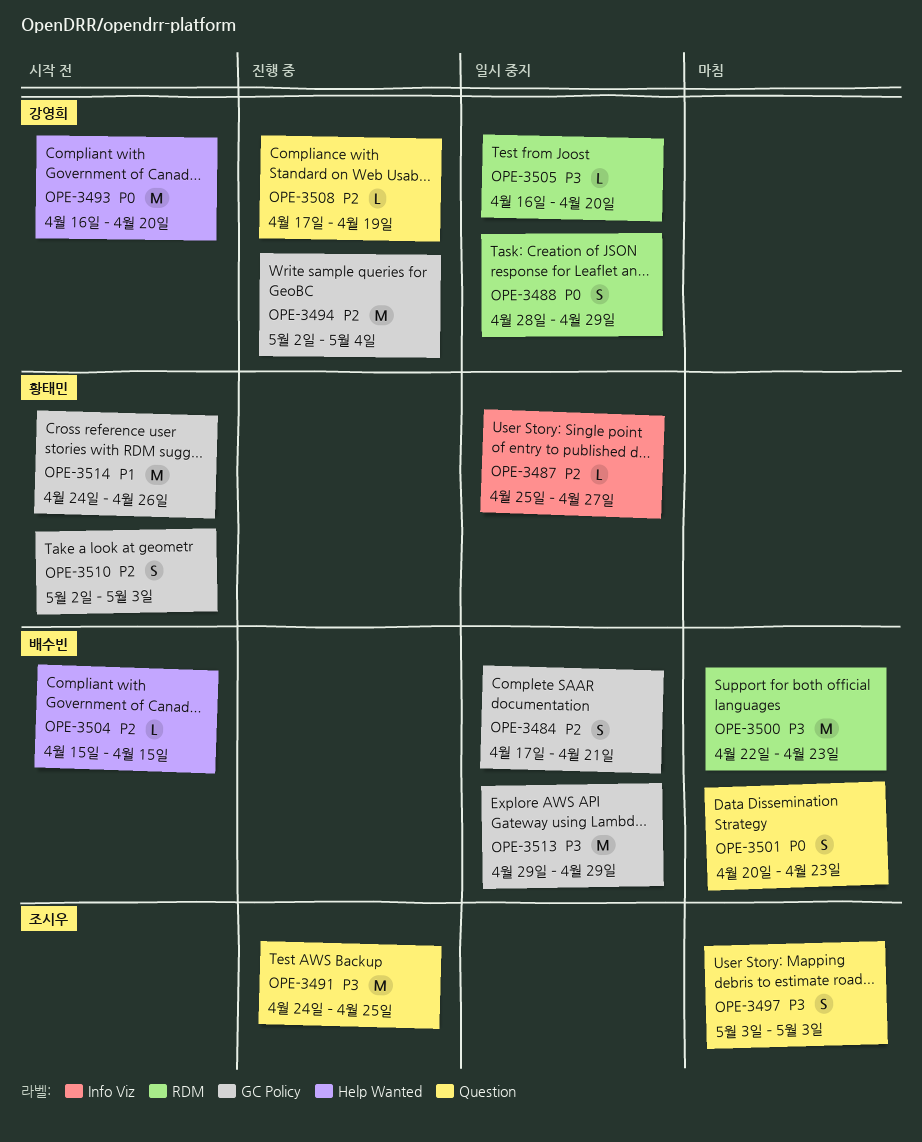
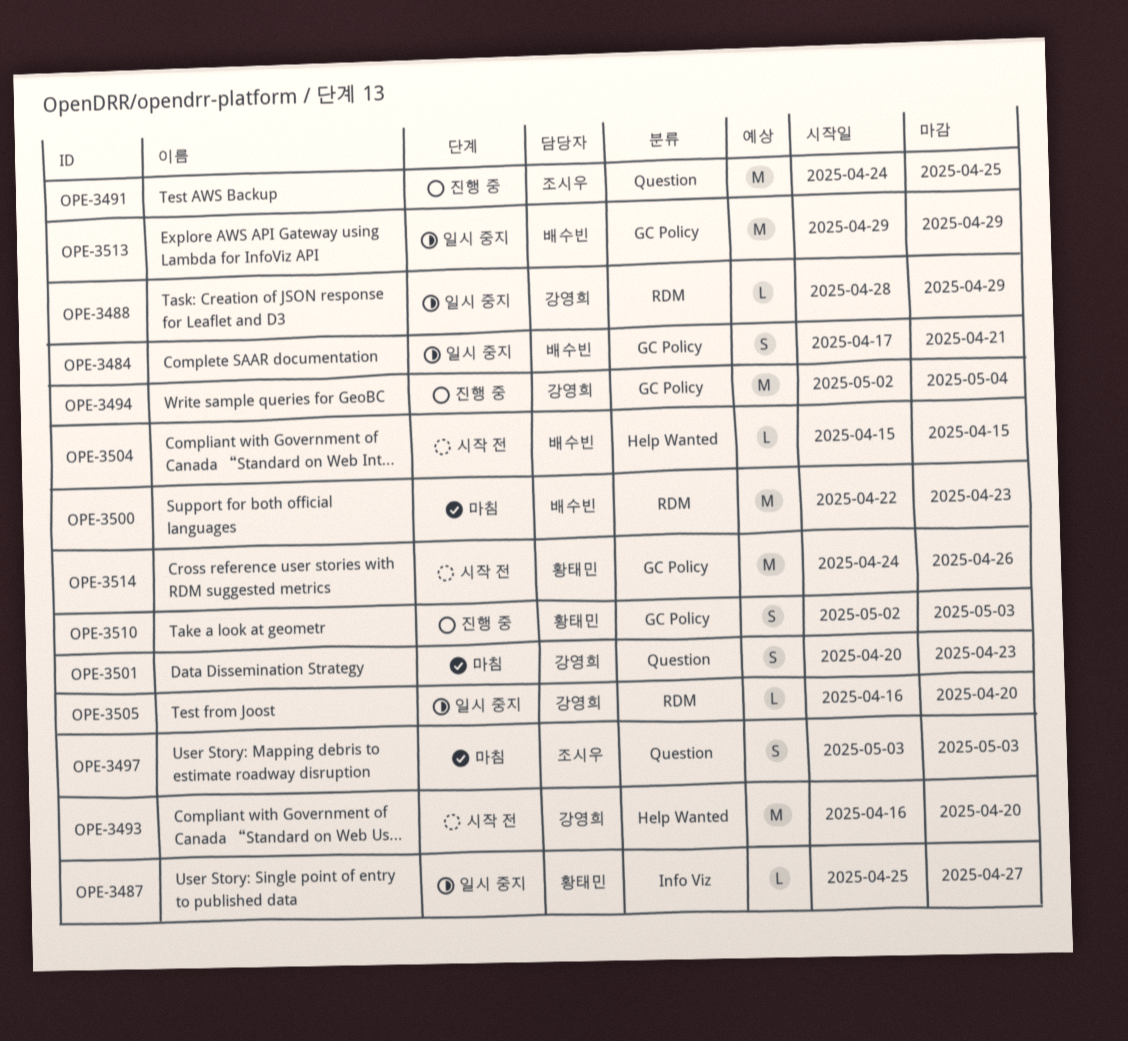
OPE-3488, estimate: S -> L
OPE-3501, owner: 배수빈 -> 강영희
OPE-3508: present -> none
OPE-3510, status: 시작 전 -> 진행 중

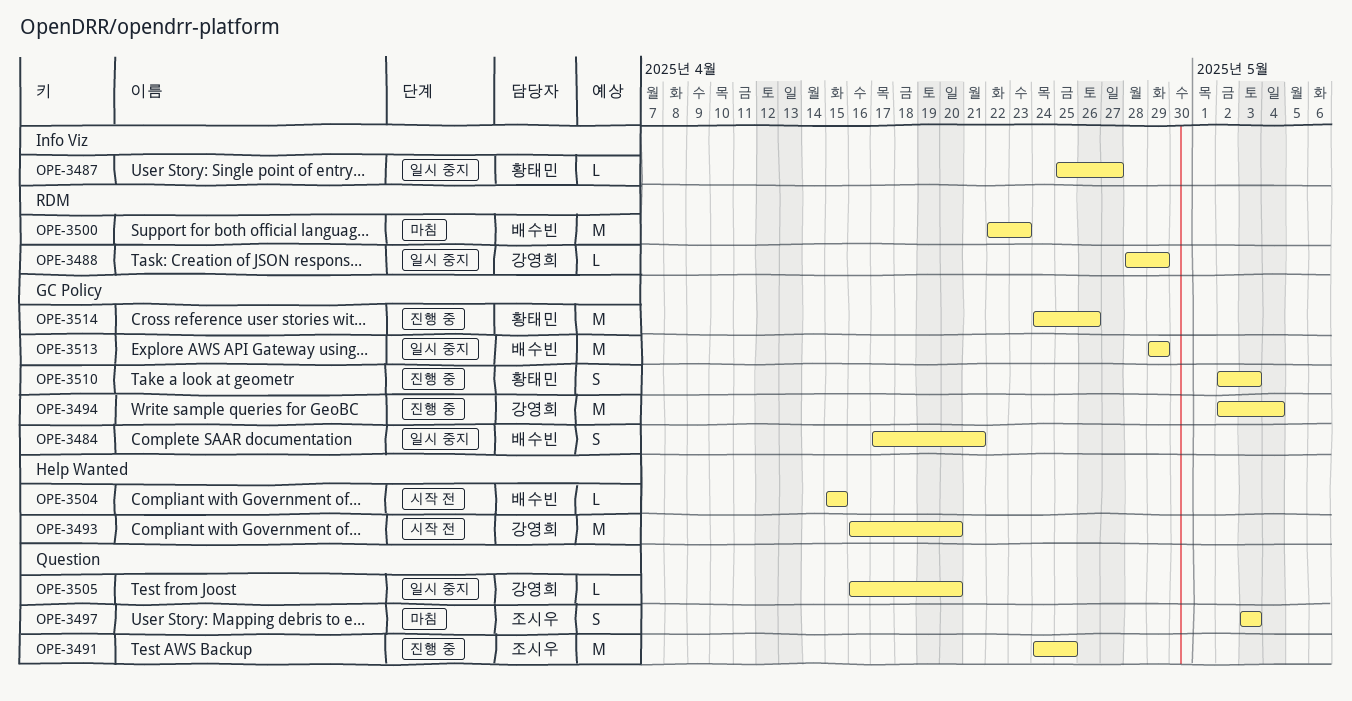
OPE-3501: present -> none
OPE-3505, label: RDM -> Question
OPE-3514, status: 시작 전 -> 진행 중

